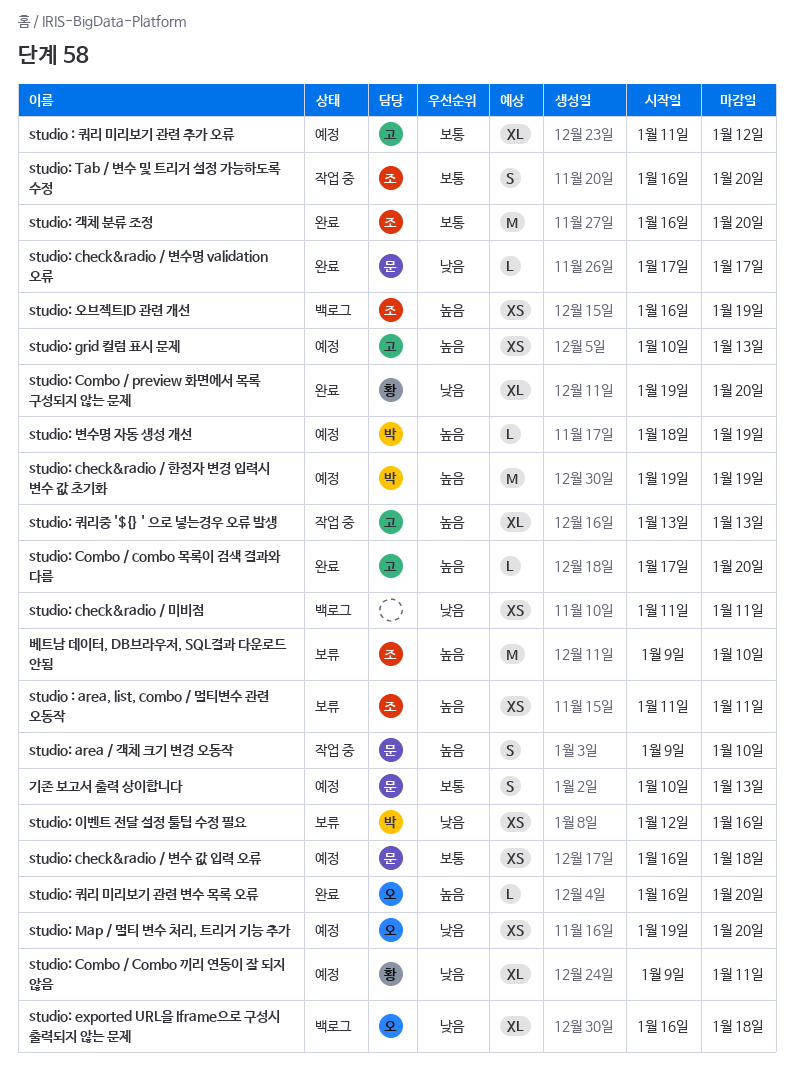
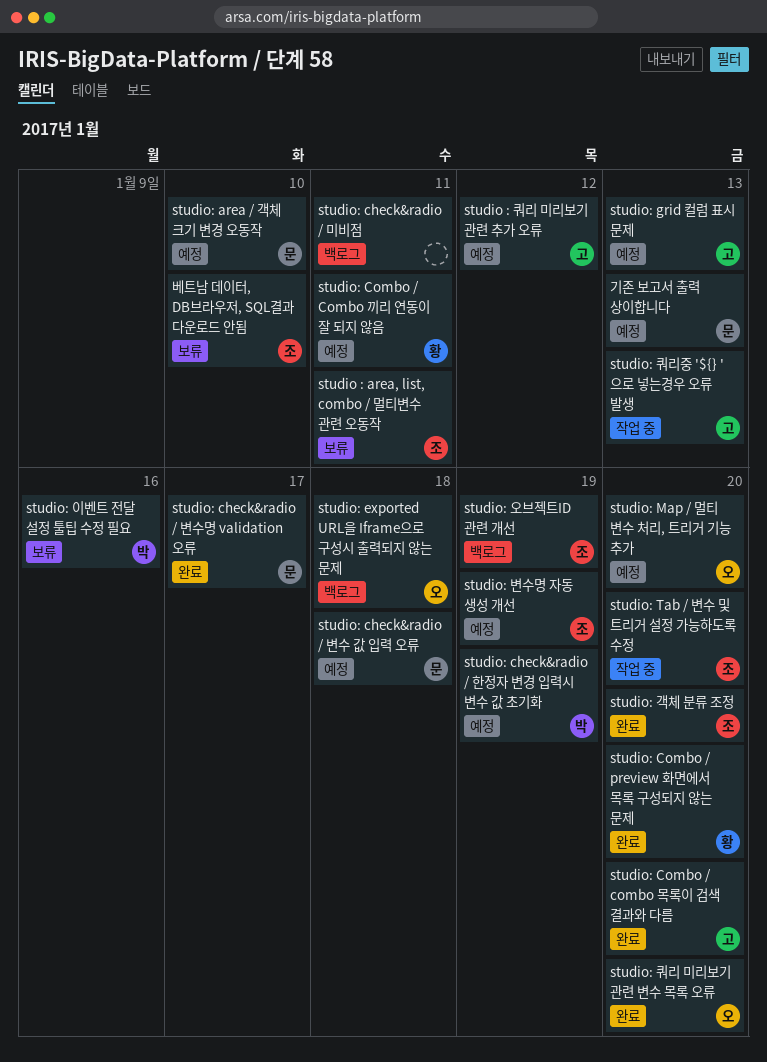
studio: area / 객체 크기 변경 오동작, status: 작업 중 -> 예정
studio: 변수명 자동 생성 개선, owner: 박 -> 조

